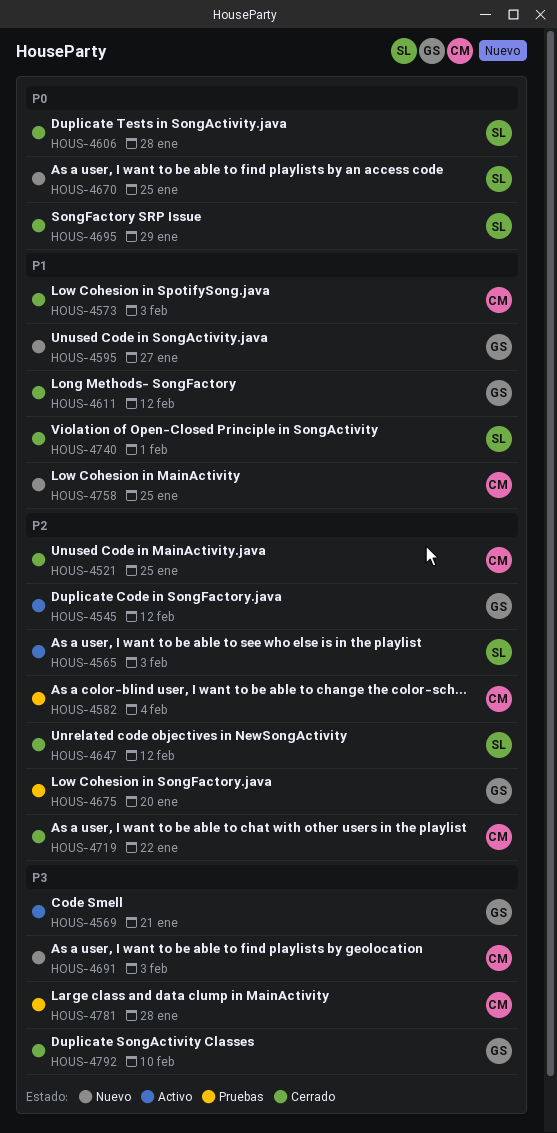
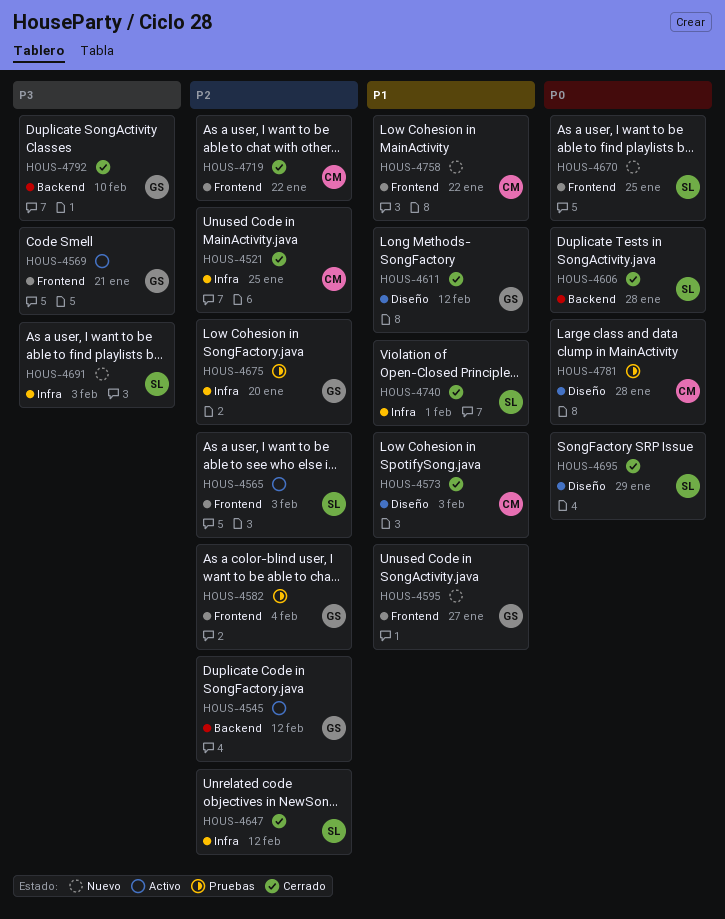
HOUS-4582, owner: CM -> GS
HOUS-4691, owner: CM -> SL
HOUS-4758, due: Jan 25 -> Jan 22
HOUS-4781, priority: P3 -> P0

